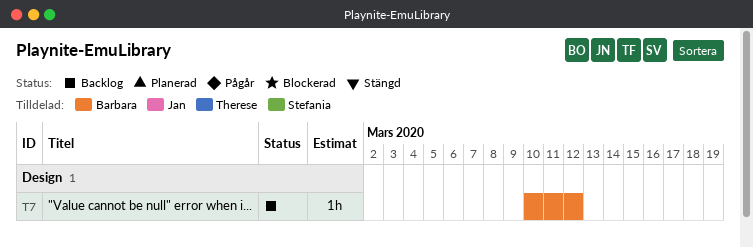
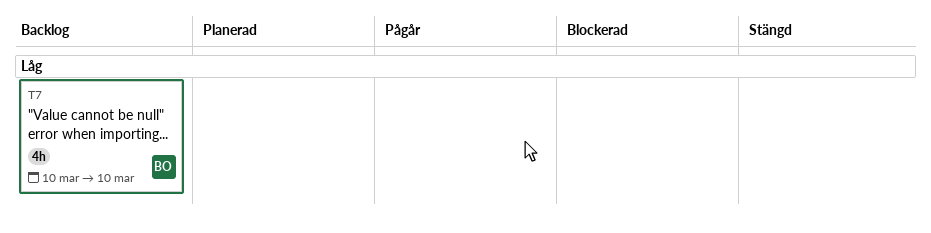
T7, estimate: 1h -> 4h
T7, due: Mar 12 -> Mar 10

